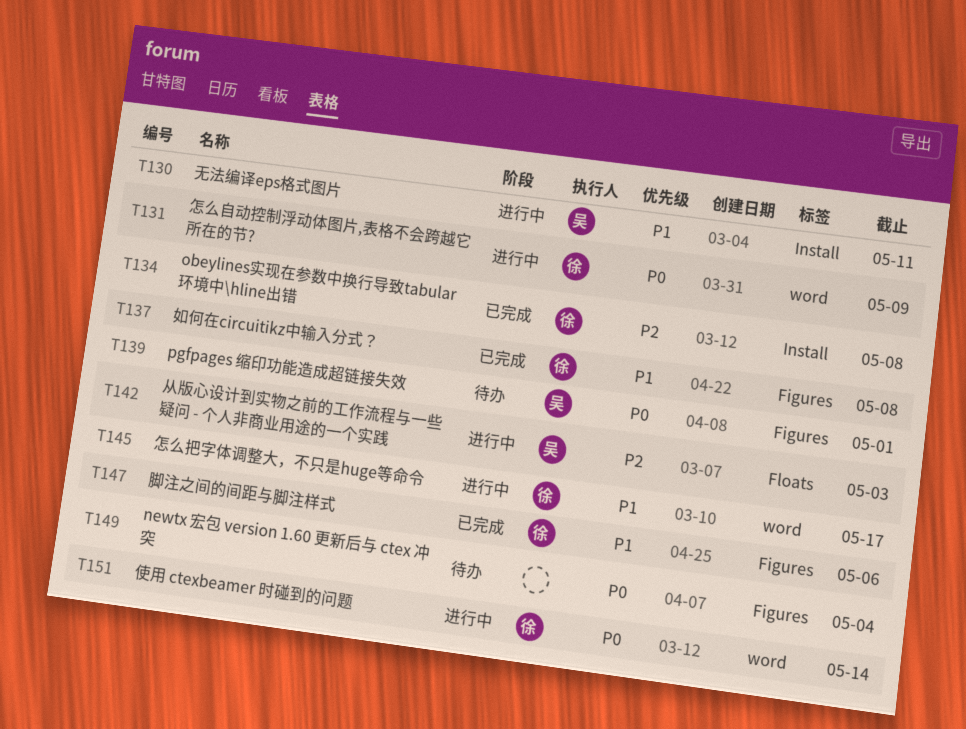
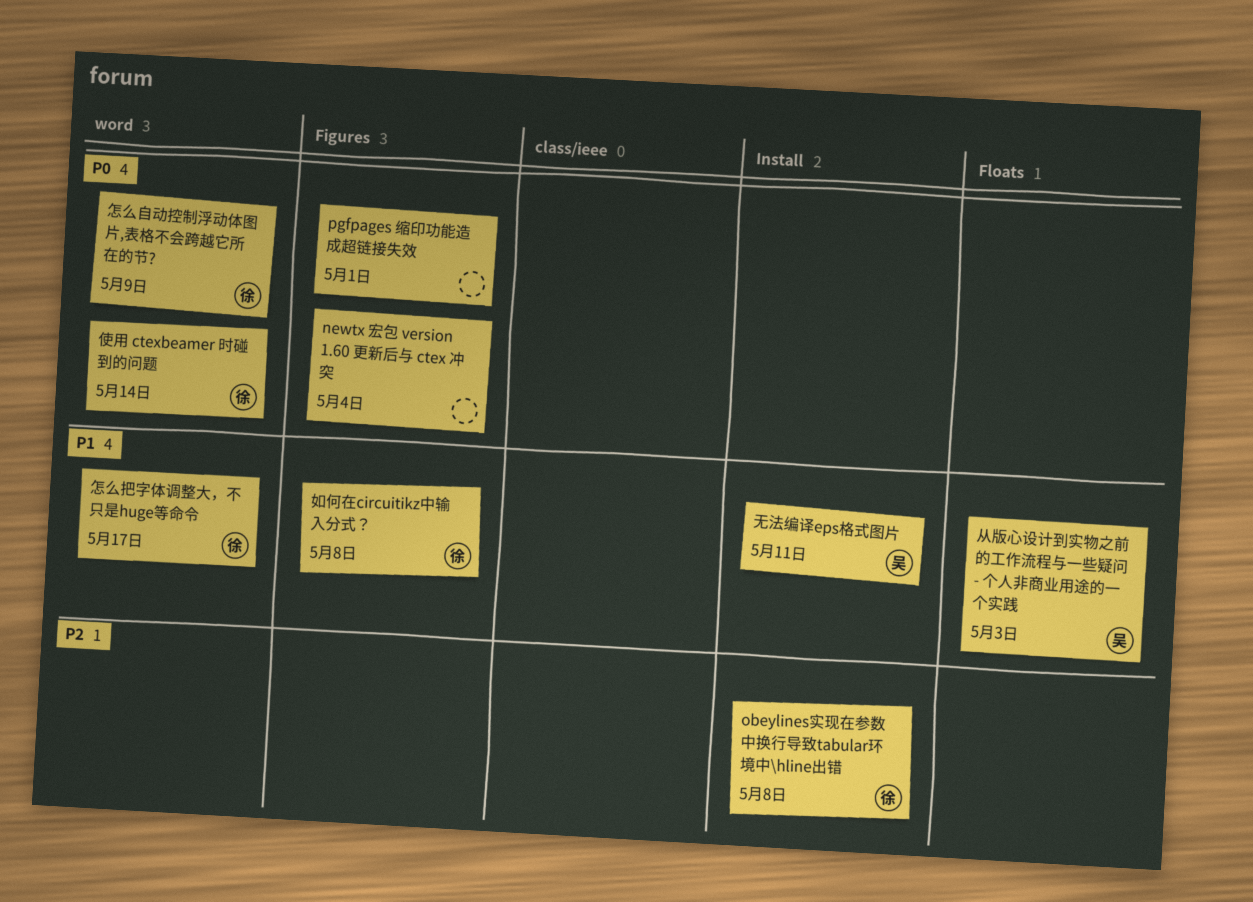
pgfpages 缩印功能造成超链接失效, owner: 吴 -> none
从版心设计到实物之前的工作流程与一些疑问 - 个人非商业用途的一个实践, priority: P2 -> P1
脚注之间的间距与脚注样式: present -> none

